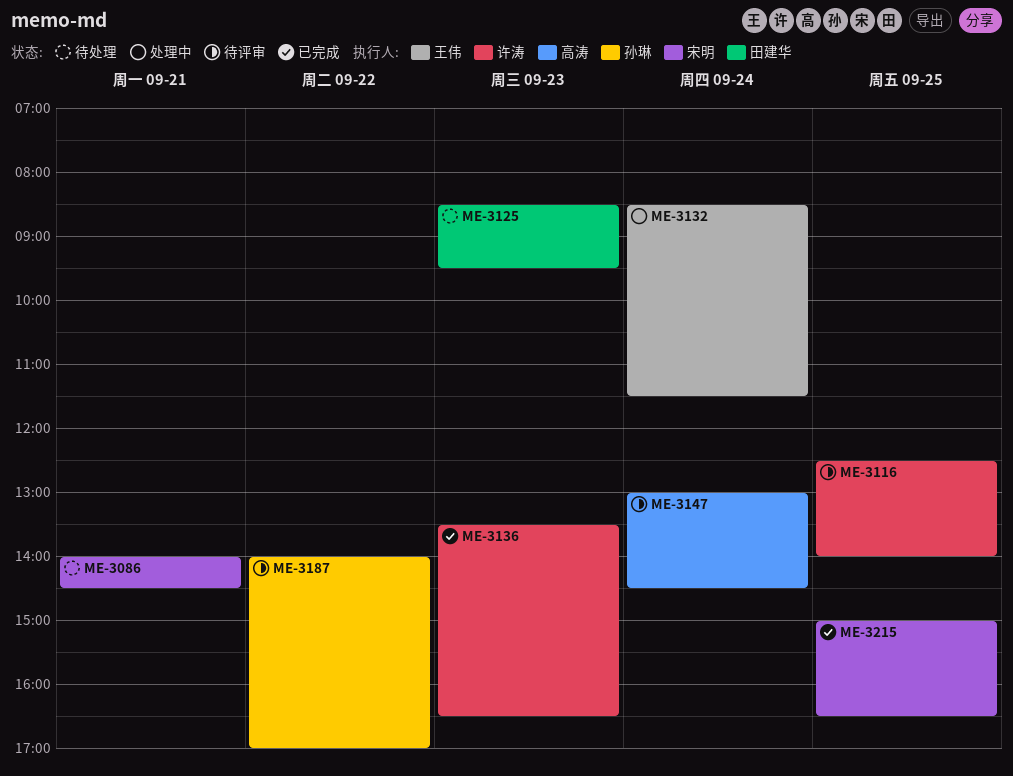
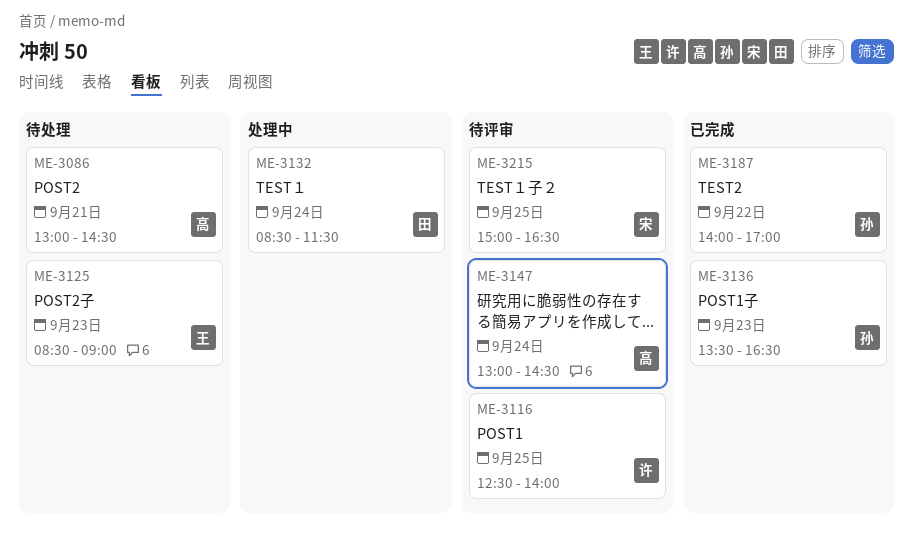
ME-3086, owner: 宋明 -> 高涛
ME-3086, begins: 14:00 -> 13:00
ME-3125, owner: 田建华 -> 王伟
ME-3125, ends: 09:30 -> 09:00
ME-3132, owner: 王伟 -> 田建华
ME-3136, owner: 许涛 -> 孙琳
ME-3187, status: 待评审 -> 已完成
ME-3215, status: 已完成 -> 待评审

